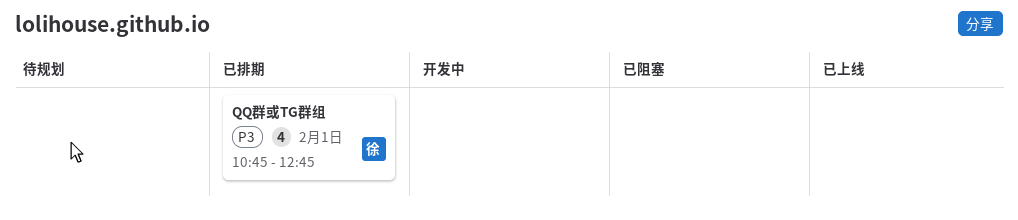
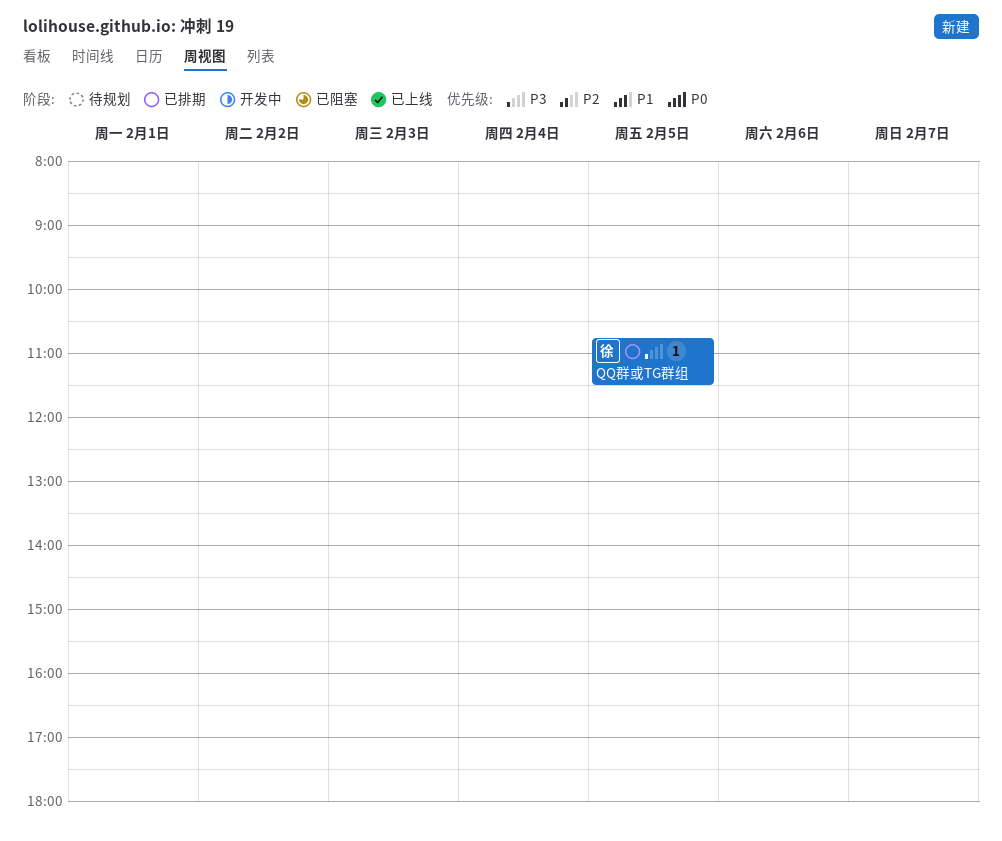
QQ群或TG群组, estimate: 4 -> 1
QQ群或TG群组, day: Feb 1 -> Feb 5
QQ群或TG群组, ends: 12:45 -> 11:30

